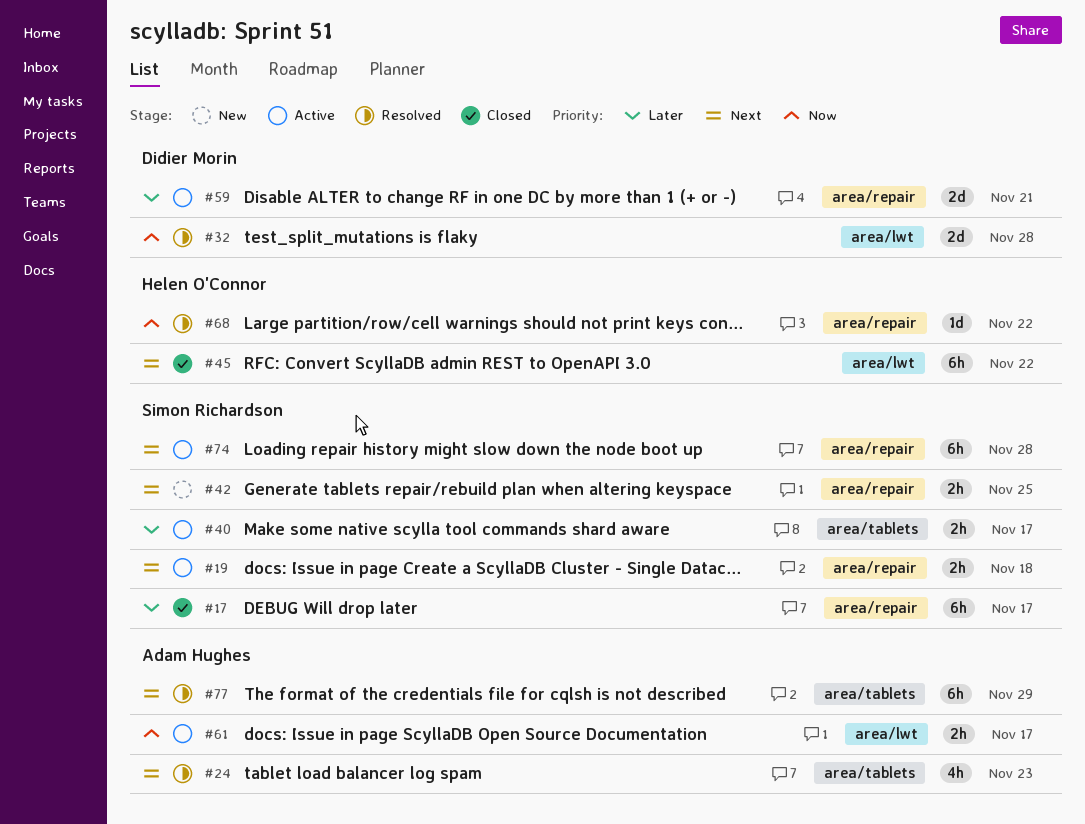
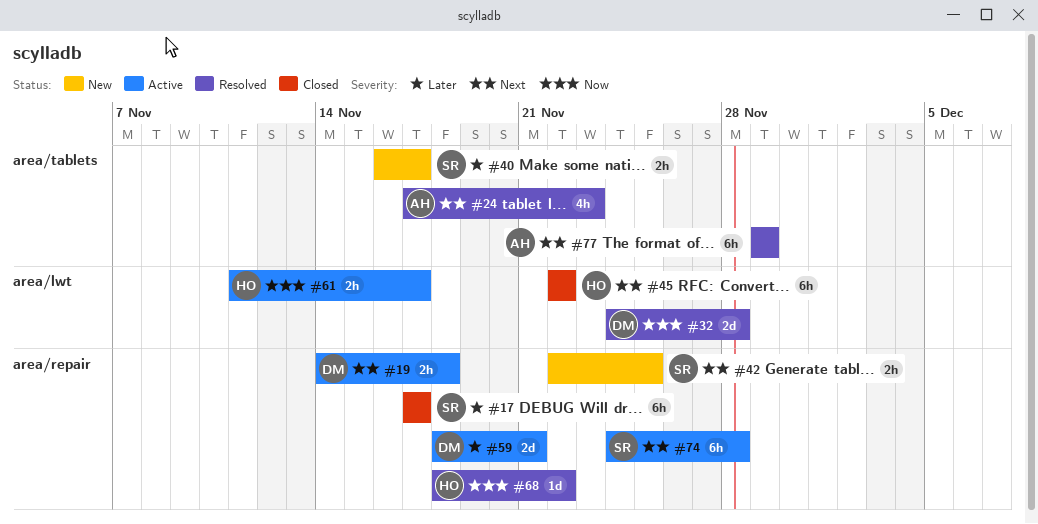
#19, owner: Simon Richardson -> Didier Morin
#40, status: Active -> New
#61, owner: Adam Hughes -> Helen O'Connor

